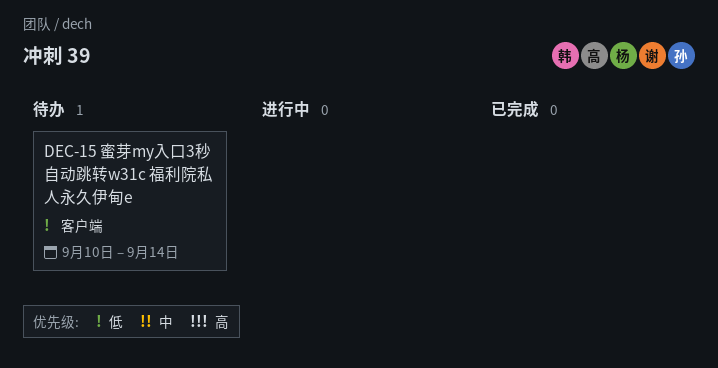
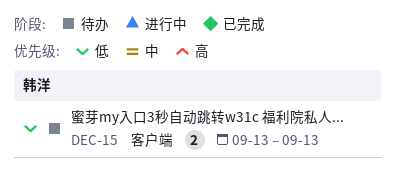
DEC-15, start: Sep 10 -> Sep 13
DEC-15, due: Sep 14 -> Sep 13

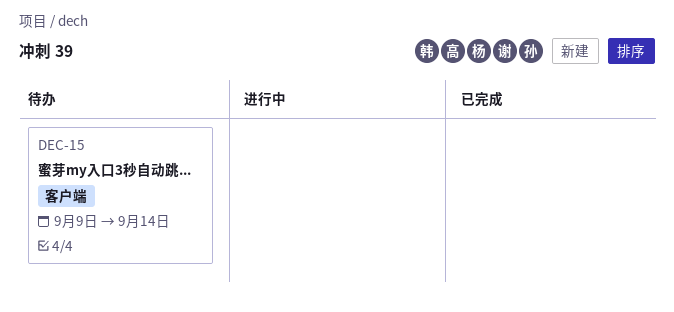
DEC-15, start: Sep 13 -> Sep 9
DEC-15, due: Sep 13 -> Sep 14

